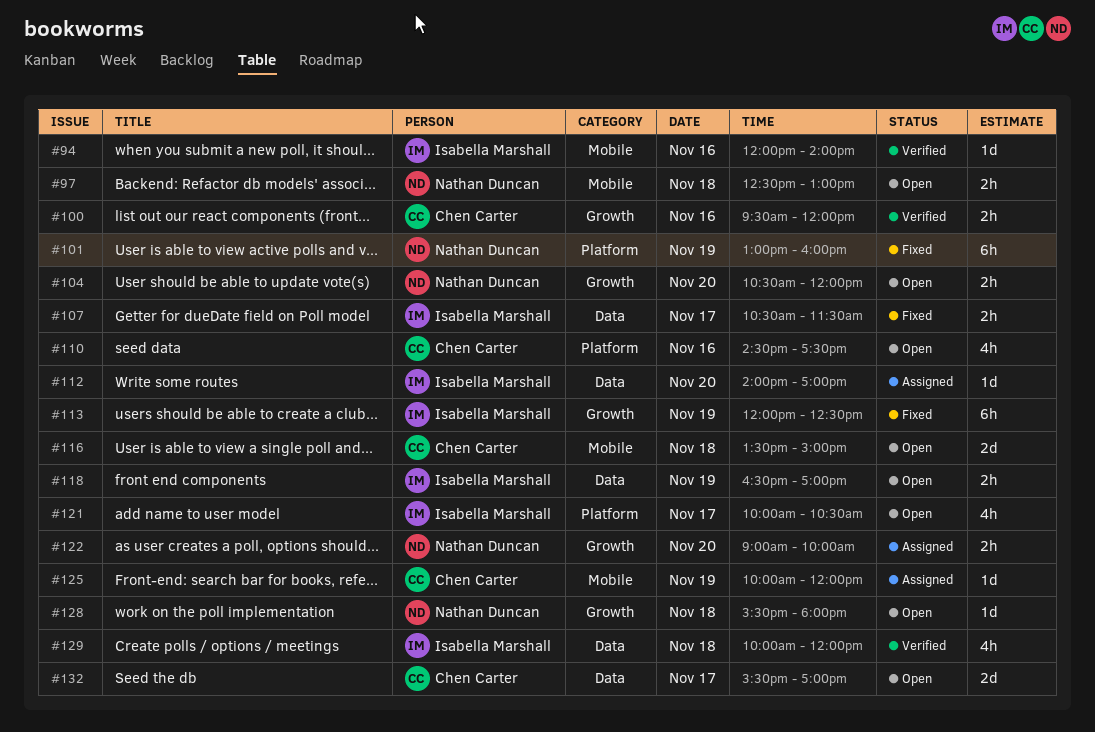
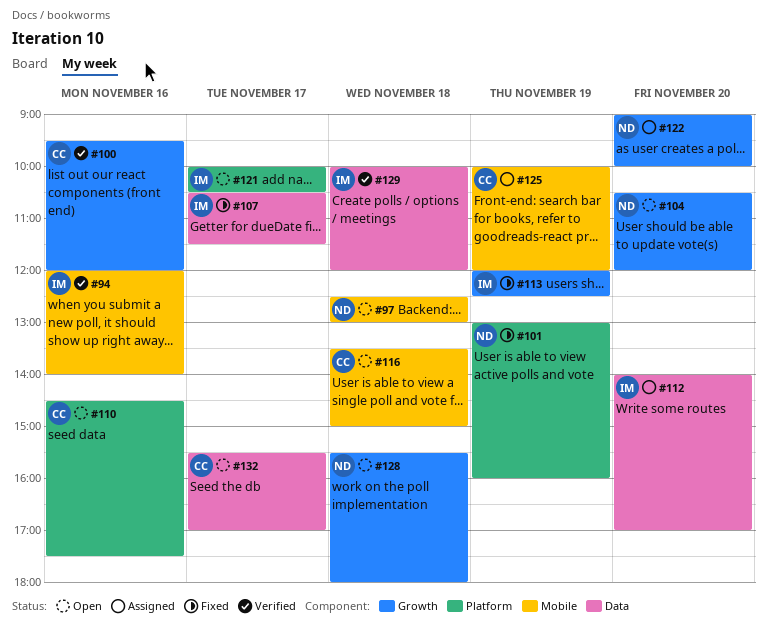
#118: present -> none

